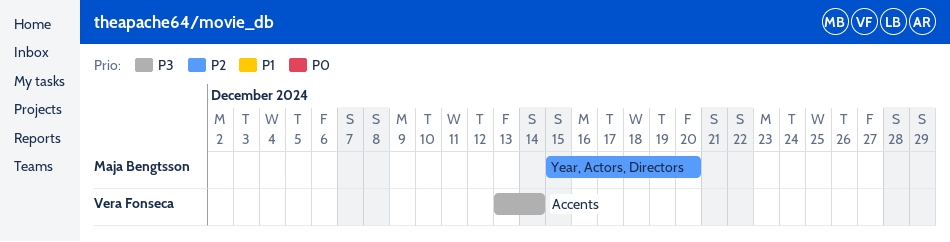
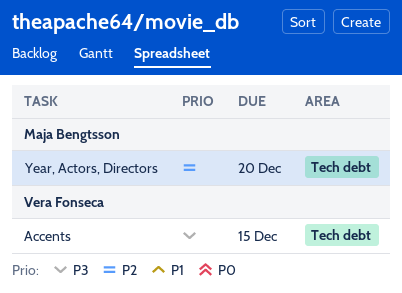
Accents, due: Dec 14 -> Dec 15

